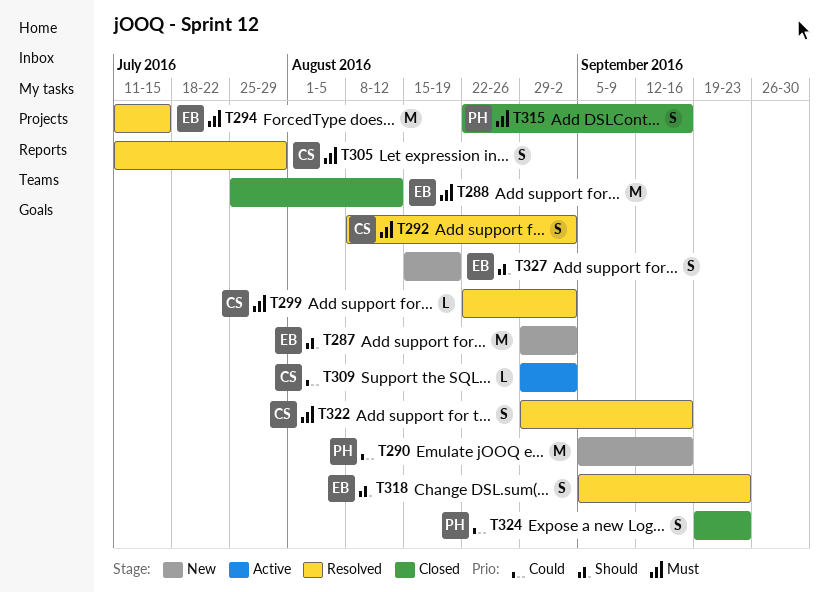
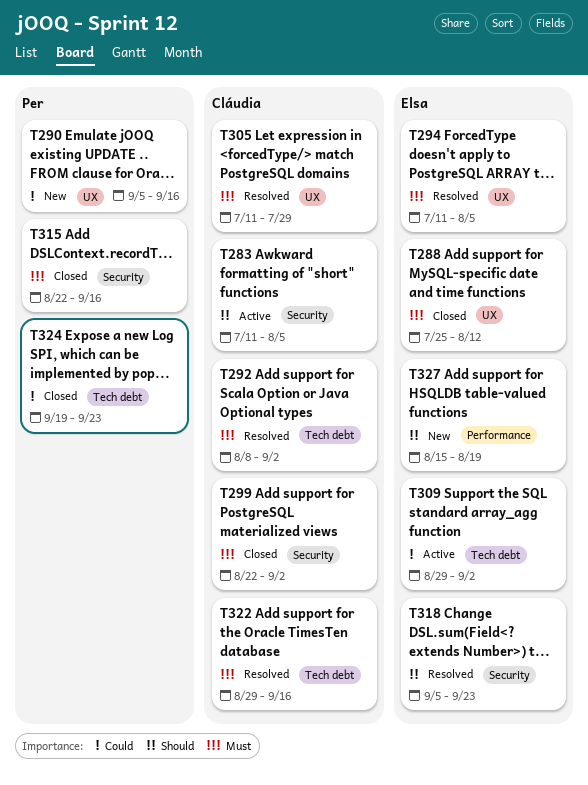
T283: none -> present
T287: present -> none
T294, due: Jul 15 -> Aug 5
T299, status: Resolved -> Closed
T309, owner: Cláudia -> Elsa

